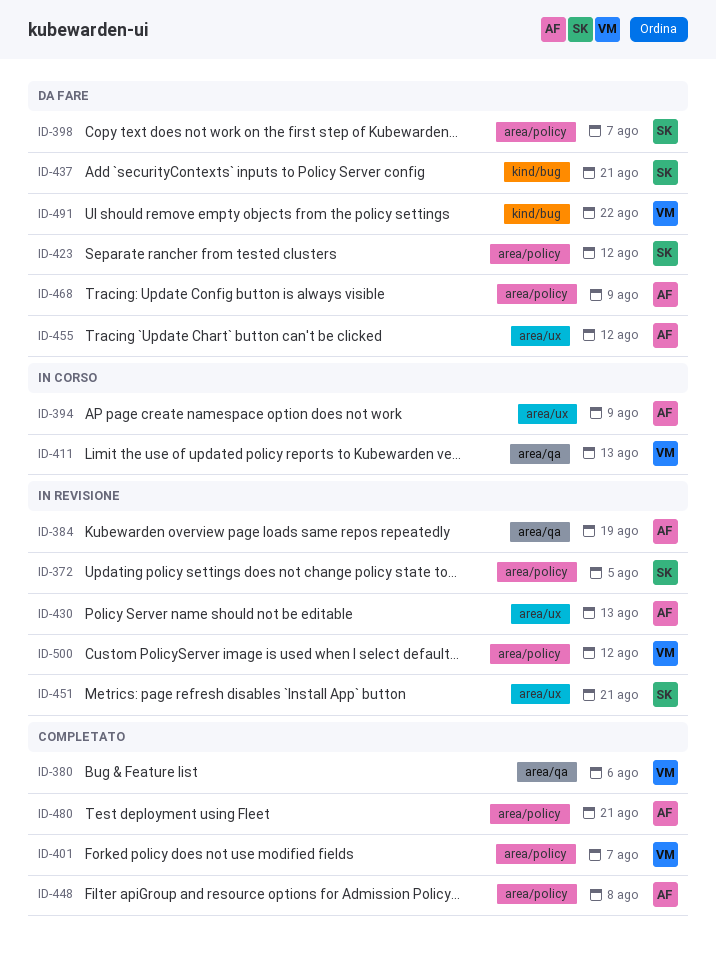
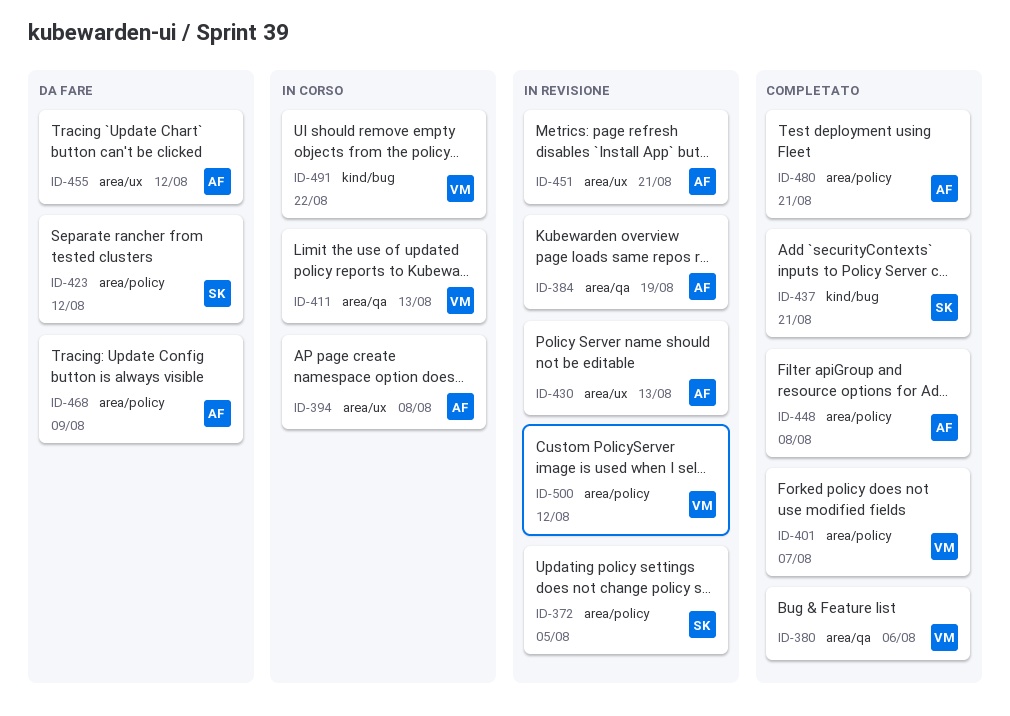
ID-394, due: Aug 9 -> Aug 8
ID-398: present -> none
ID-437, status: Da fare -> Completato
ID-451, owner: SK -> AF
ID-491, status: Da fare -> In corso

